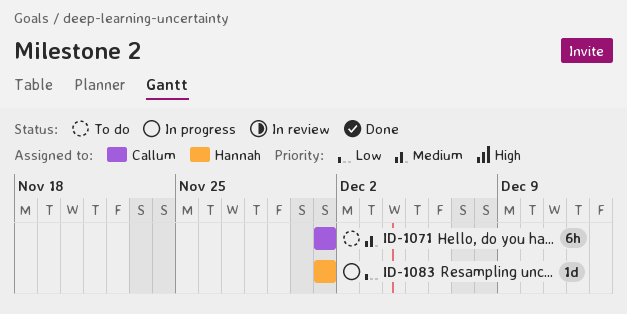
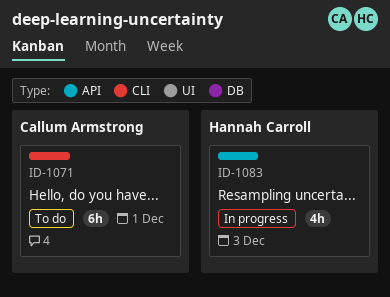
ID-1083, estimate: 1d -> 4h
ID-1083, due: Dec 1 -> Dec 3

